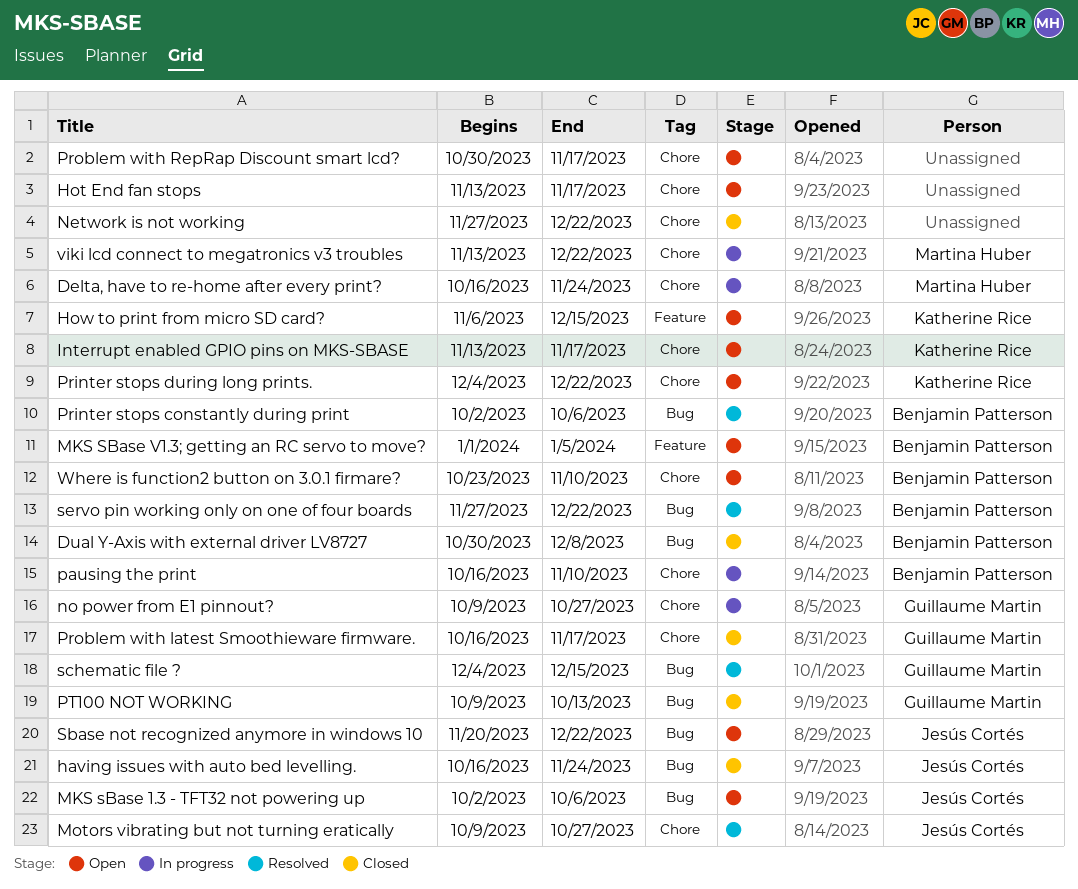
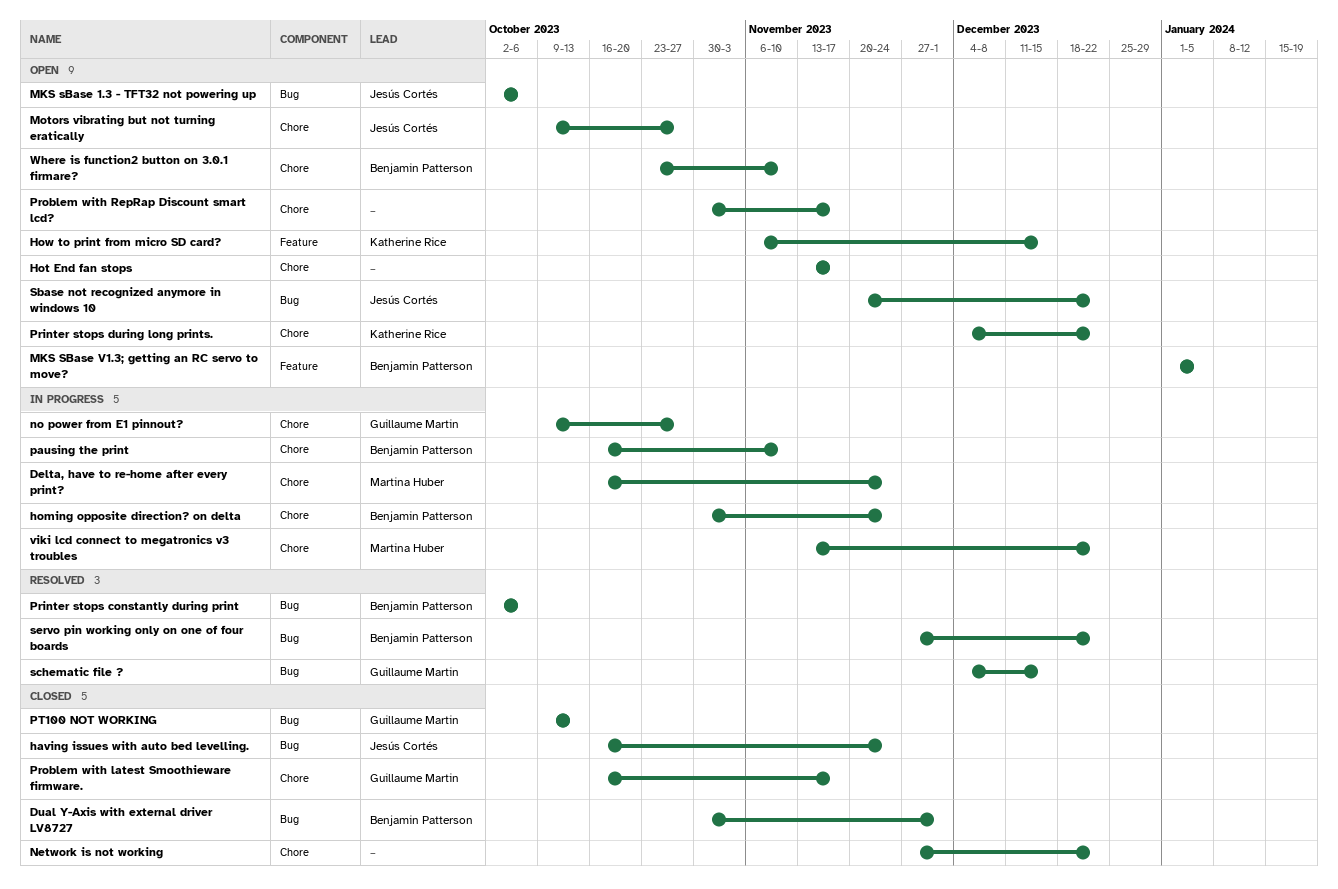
Dual Y-Axis with external driver LV8727, due: Dec 8 -> Dec 1
homing opposite direction? on delta: none -> present
Interrupt enabled GPIO pins on MKS-SBASE: present -> none
Motors vibrating but not turning eratically, status: Resolved -> Open

